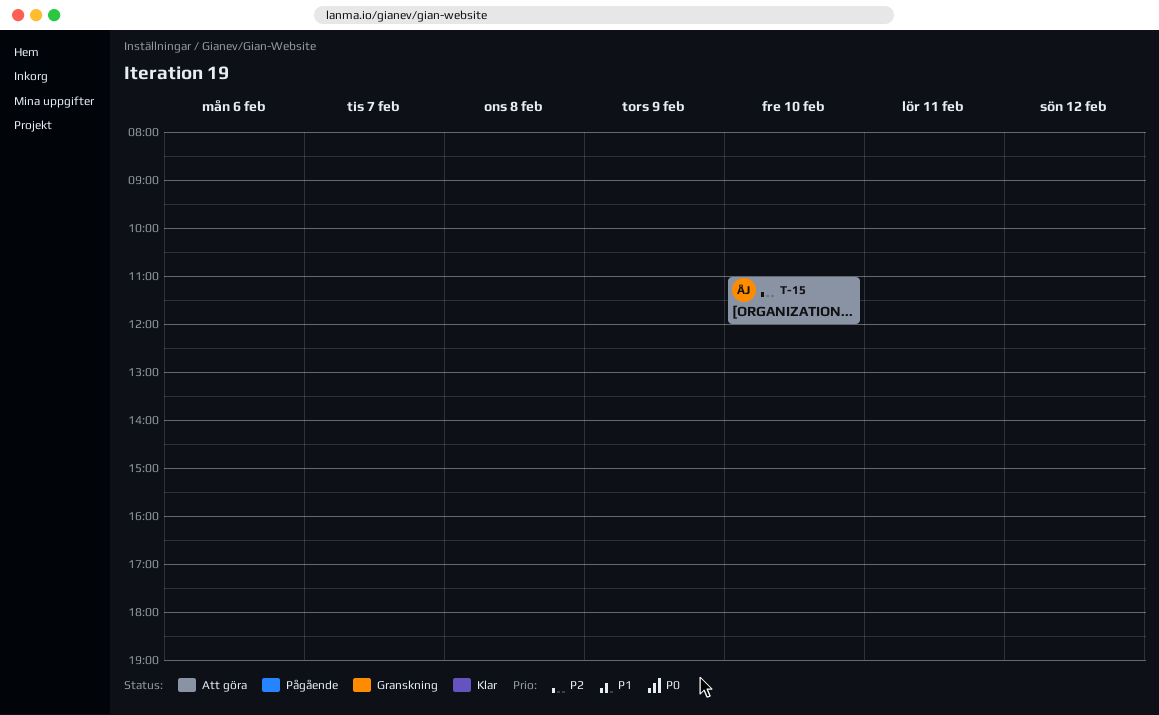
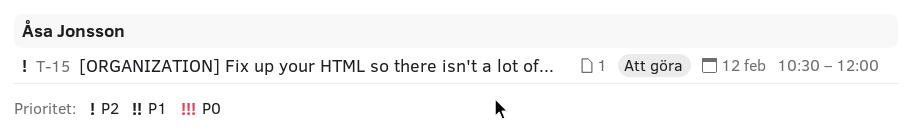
T-15, day: Feb 10 -> Feb 12
T-15, begins: 11:00 -> 10:30

